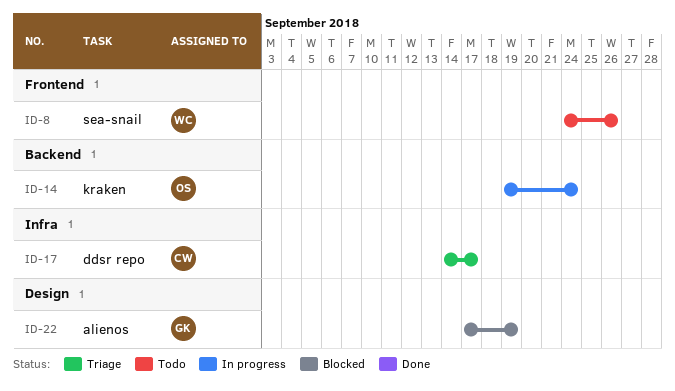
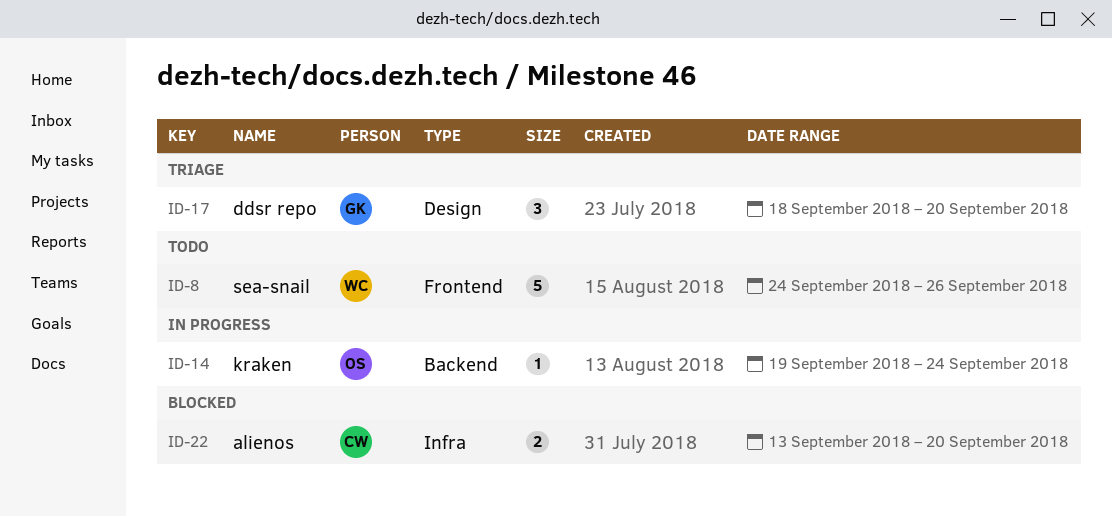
ID-17, owner: CW -> GK
ID-17, label: Infra -> Design
ID-17, start: Sep 14 -> Sep 18
ID-17, due: Sep 17 -> Sep 20
ID-22, owner: GK -> CW
ID-22, label: Design -> Infra
ID-22, start: Sep 17 -> Sep 13
ID-22, due: Sep 19 -> Sep 20

